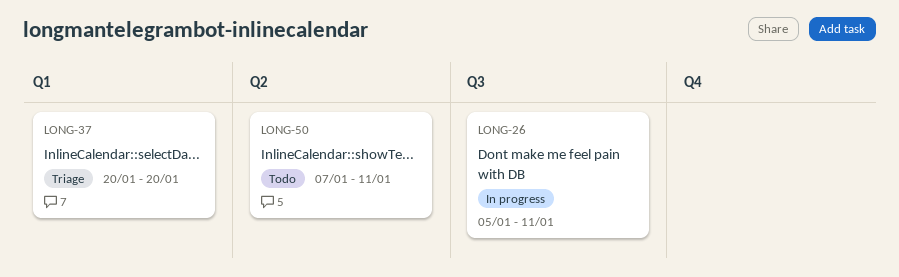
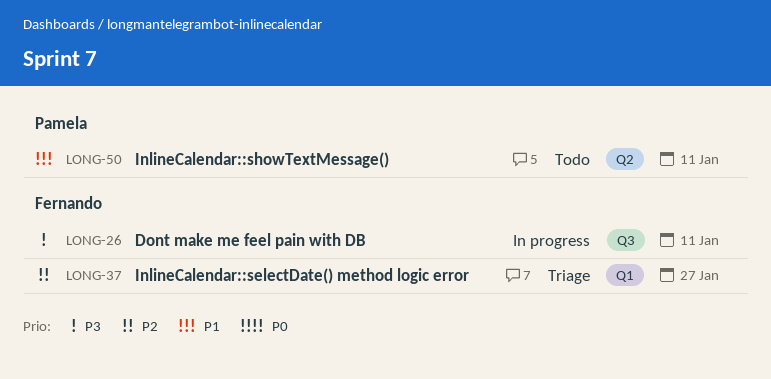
LONG-37, due: Jan 20 -> Jan 27

